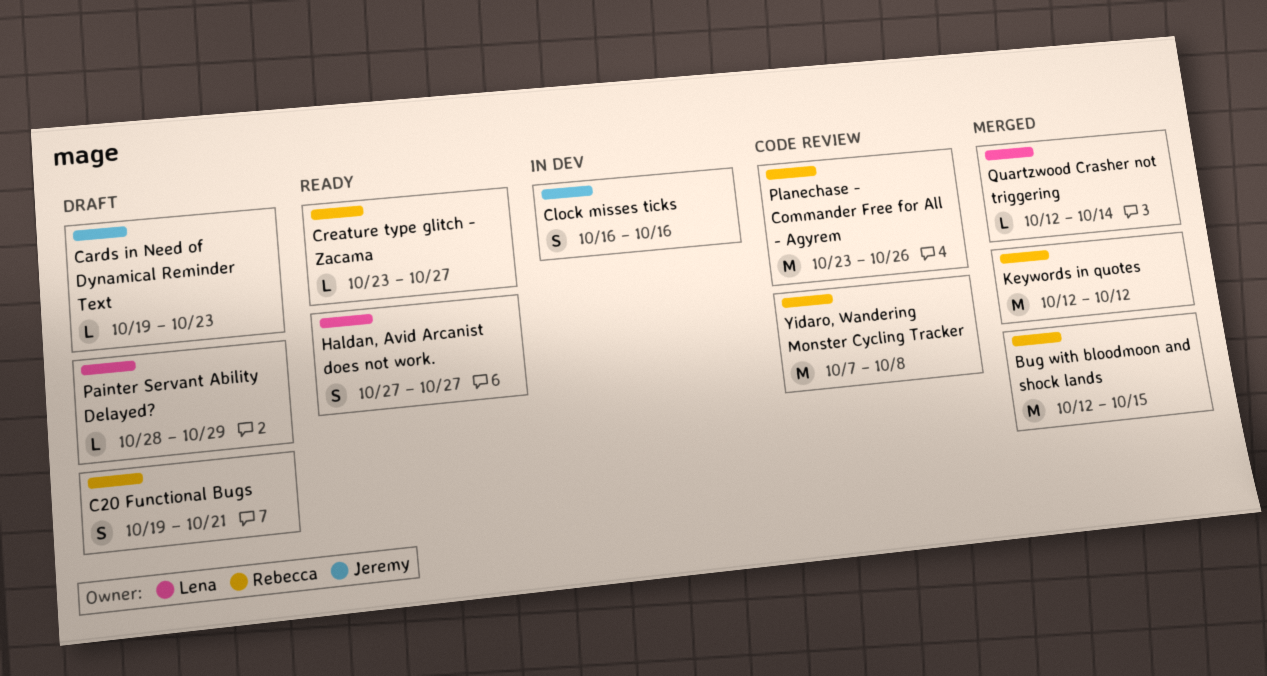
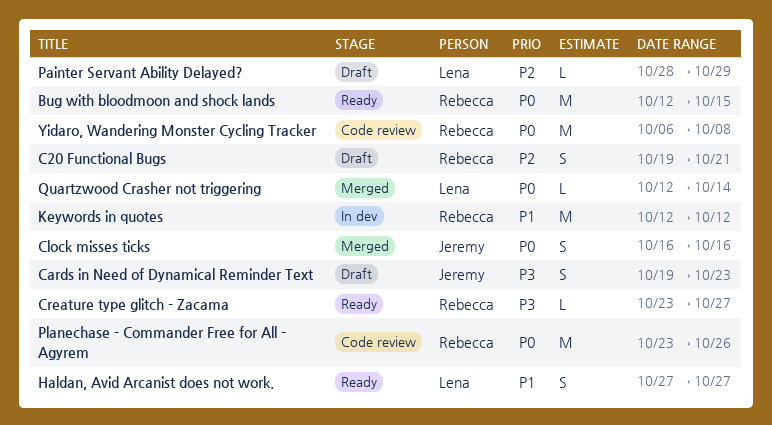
Bug with bloodmoon and shock lands, status: Merged -> Ready
Cards in Need of Dynamical Reminder Text, estimate: L -> S
Clock misses ticks, status: In dev -> Merged
Keywords in quotes, status: Merged -> In dev
Yidaro, Wandering Monster Cycling Tracker, start: Oct 7 -> Oct 6

